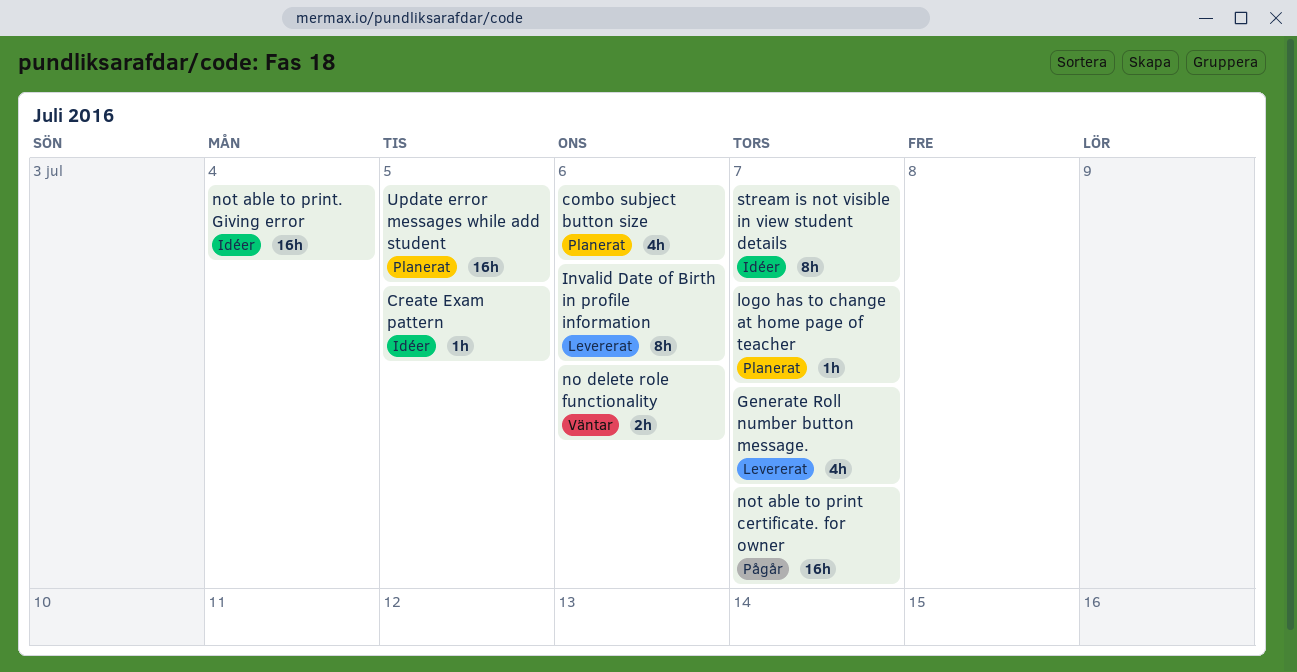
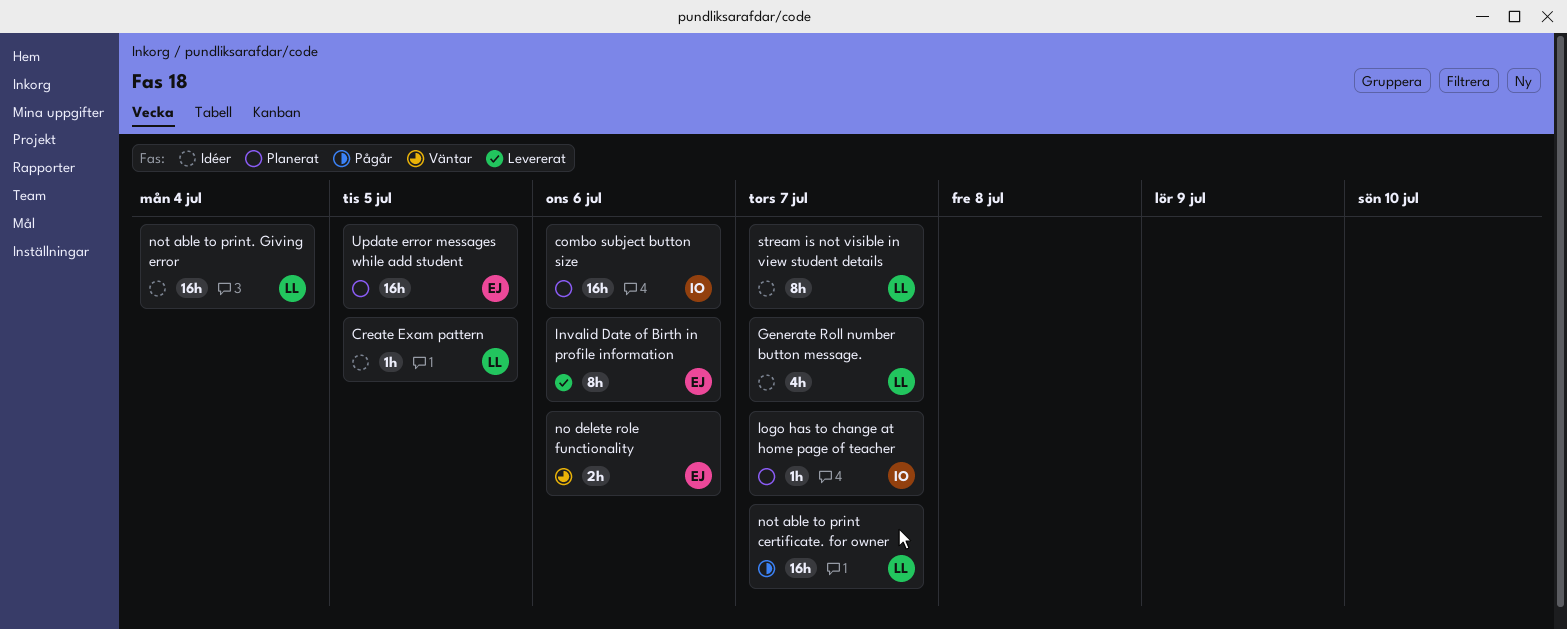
combo subject button size, estimate: 4h -> 16h
Generate Roll number button message., status: Levererat -> Idéer

